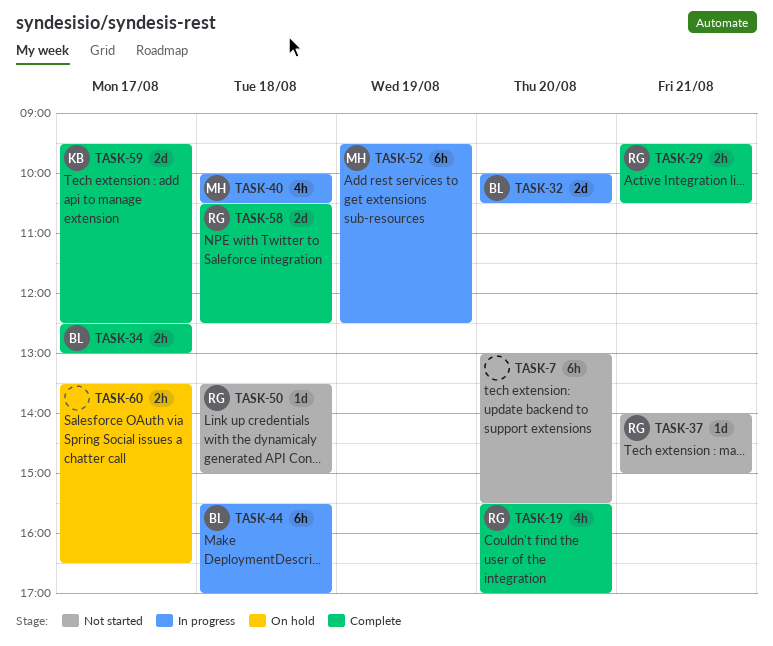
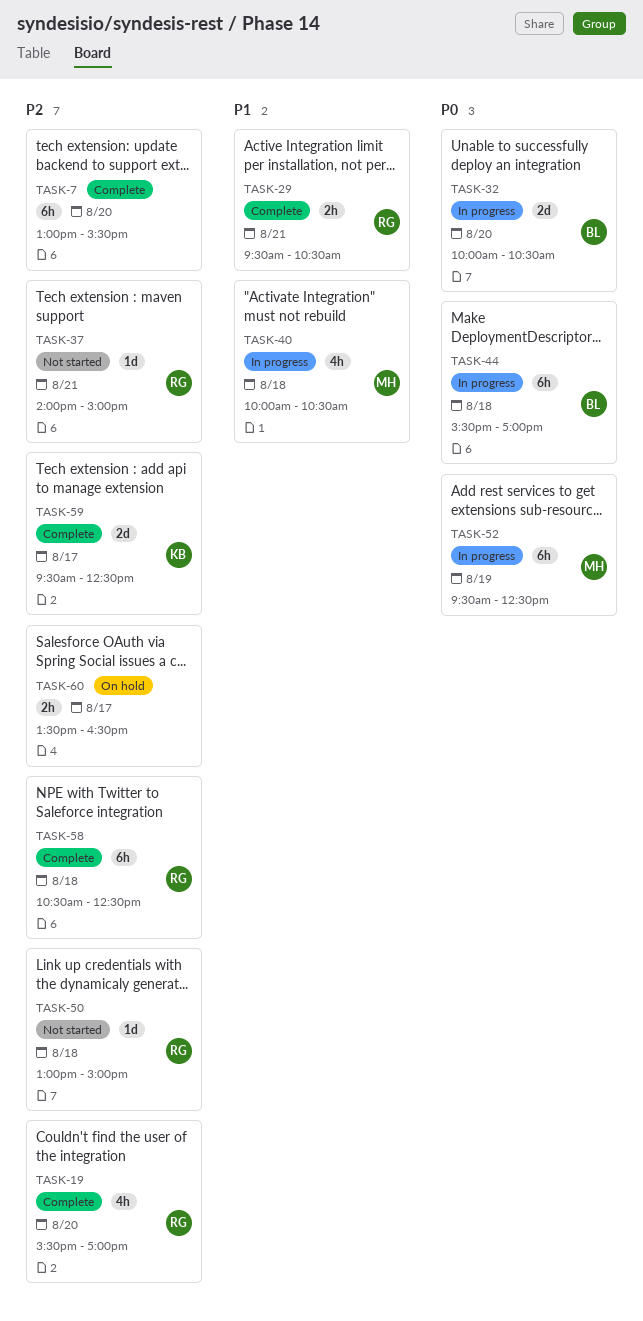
TASK-7, status: Not started -> Complete
TASK-34: present -> none
TASK-50, begins: 13:30 -> 13:00
TASK-58, estimate: 2d -> 6h

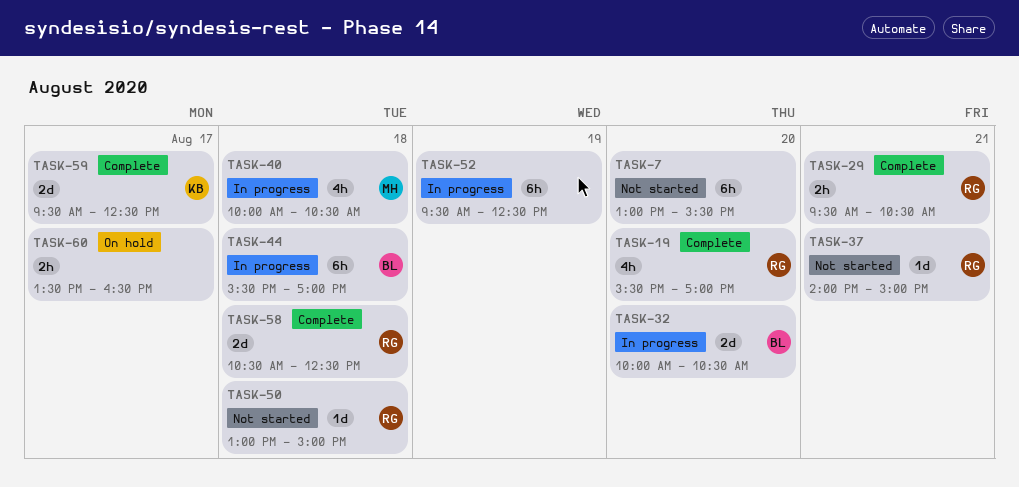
TASK-7, status: Complete -> Not started
TASK-52, owner: MH -> none
TASK-58, estimate: 6h -> 2d

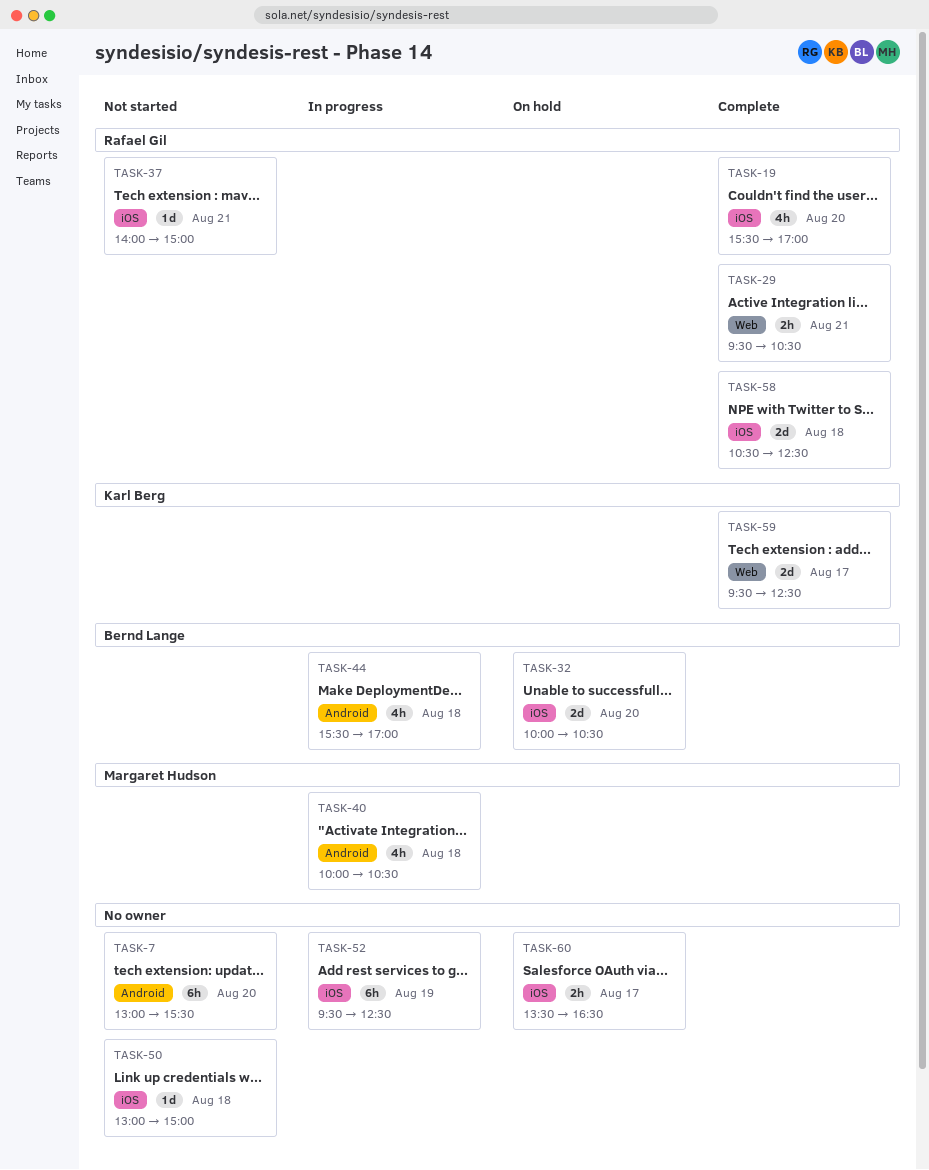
TASK-32, status: In progress -> On hold
TASK-44, estimate: 6h -> 4h
TASK-50, owner: Rafael Gil -> none

